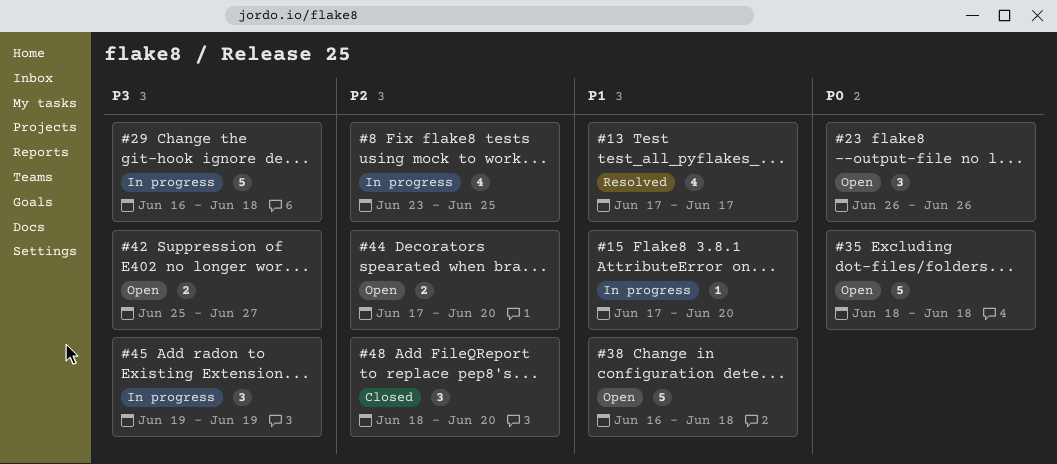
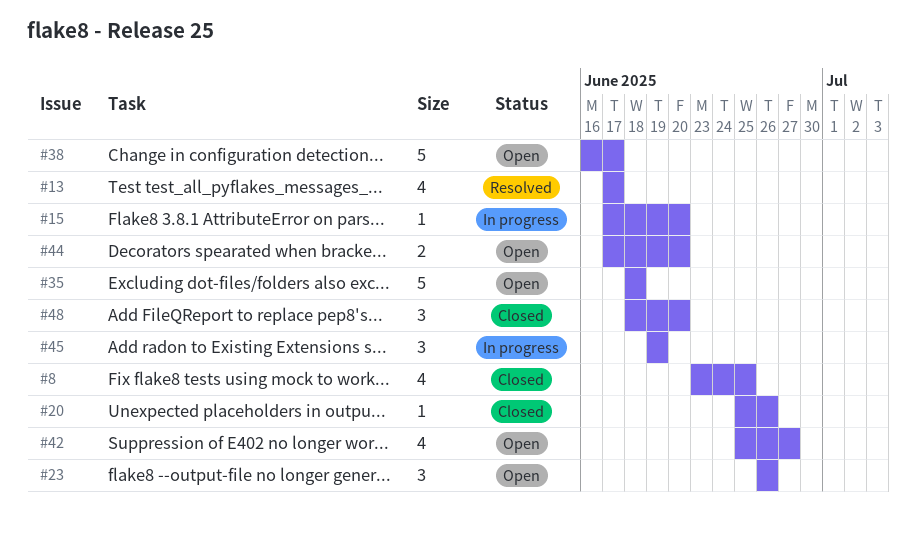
#8, status: In progress -> Closed
#20: none -> present
#29: present -> none
#38, due: Jun 18 -> Jun 17
#42, estimate: 2 -> 4

